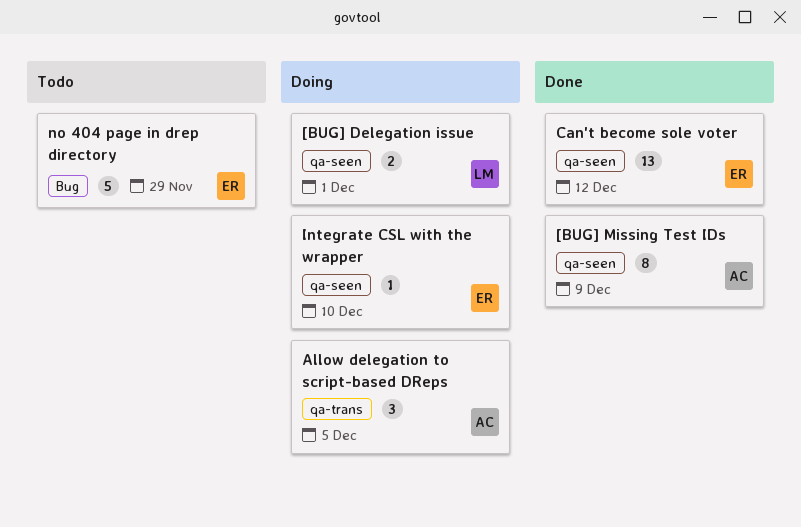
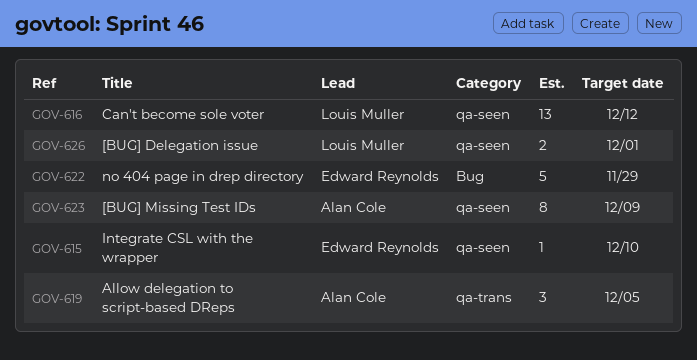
Can't become sole voter, owner: Edward Reynolds -> Louis Muller

